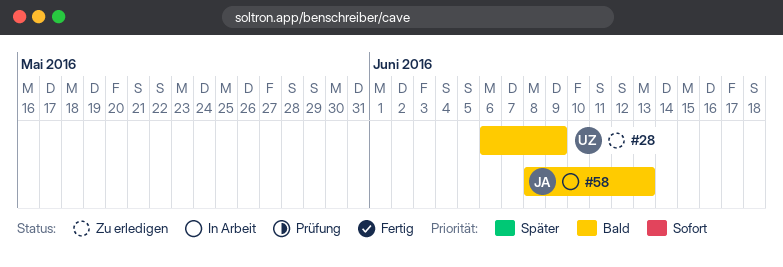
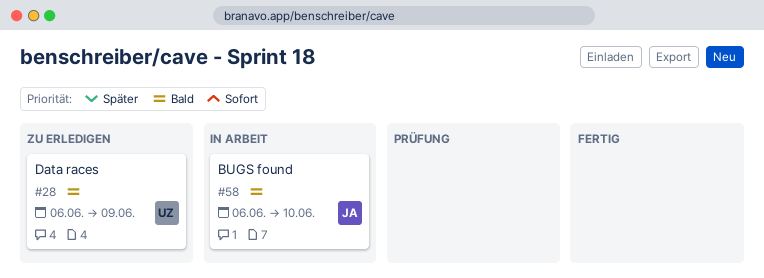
#58, start: Jun 8 -> Jun 6
#58, due: Jun 13 -> Jun 10

